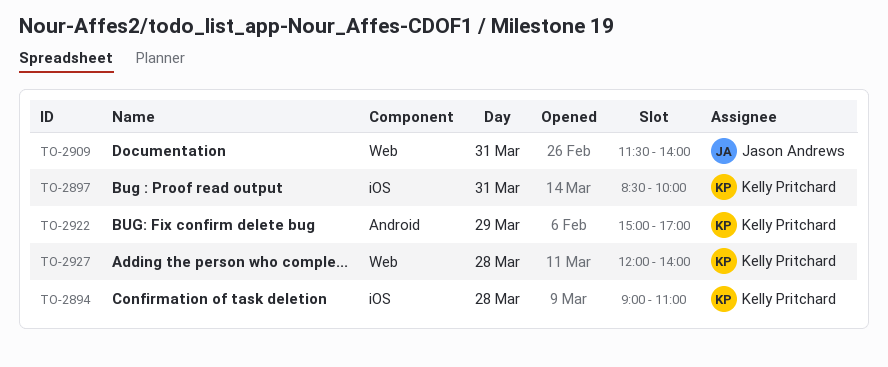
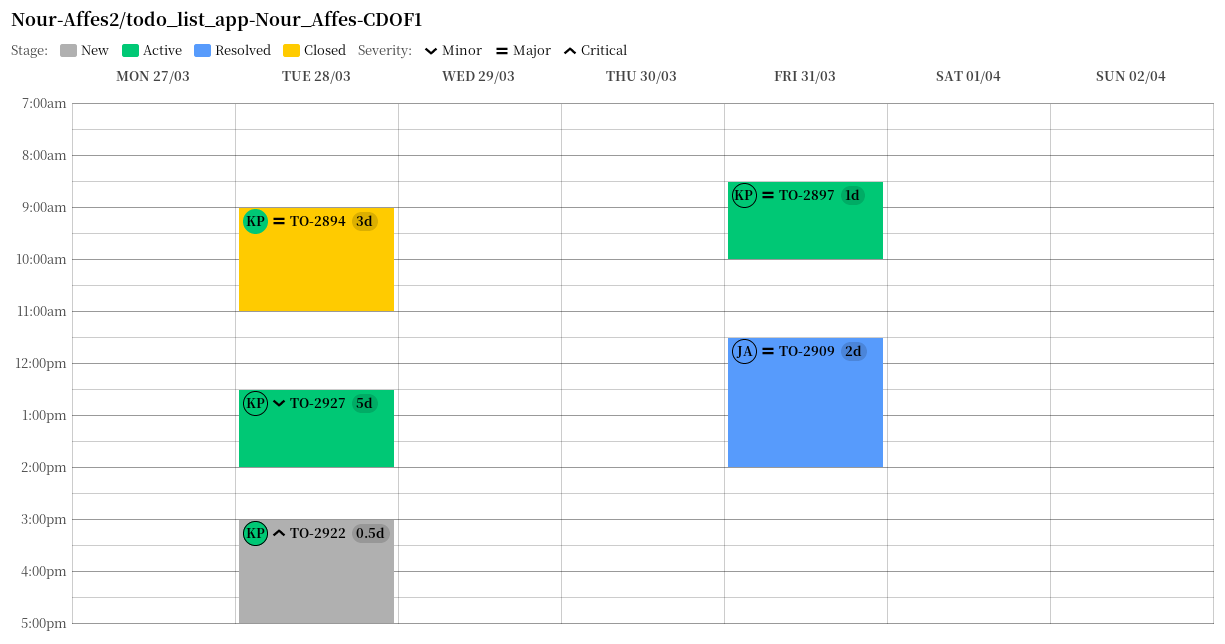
TO-2922, day: Mar 29 -> Mar 28
TO-2927, begins: 12:00 -> 12:30

